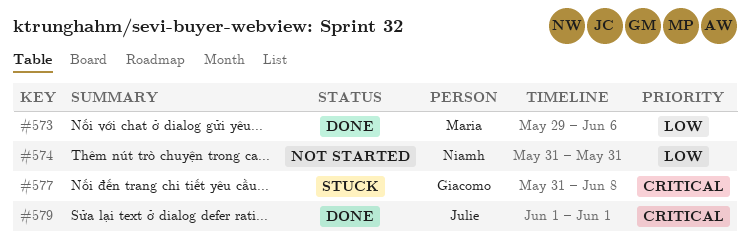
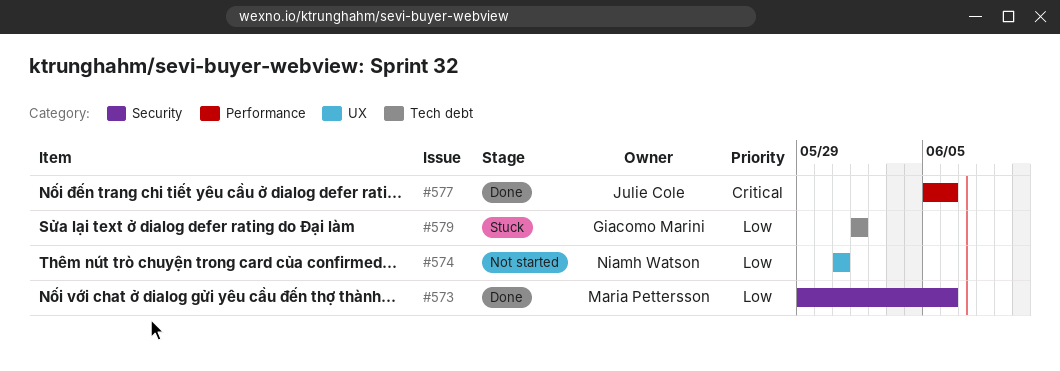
#577, status: Stuck -> Done
#577, owner: Giacomo Marini -> Julie Cole
#577, start: May 31 -> Jun 5
#577, due: Jun 8 -> Jun 6
#579, status: Done -> Stuck
#579, owner: Julie Cole -> Giacomo Marini
#579, priority: Critical -> Low

